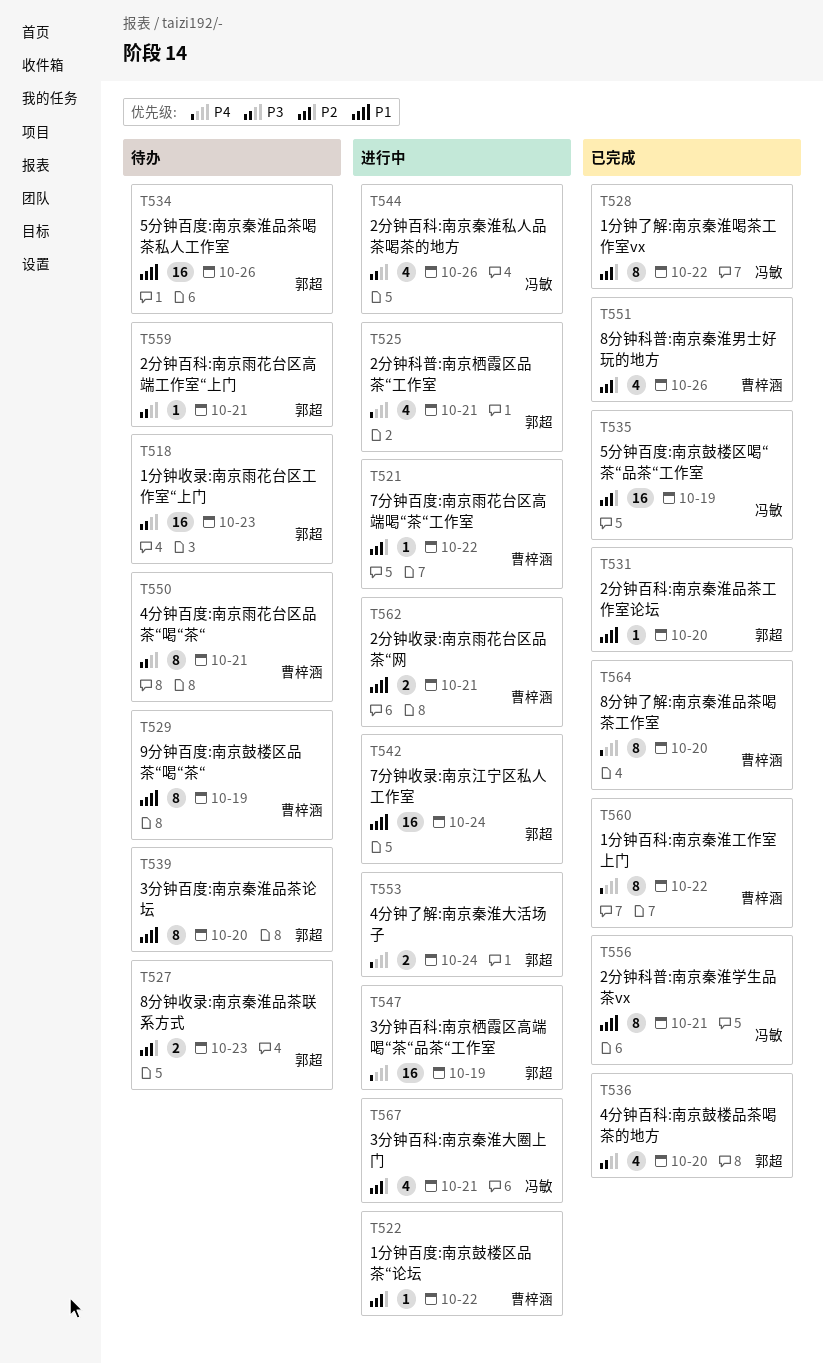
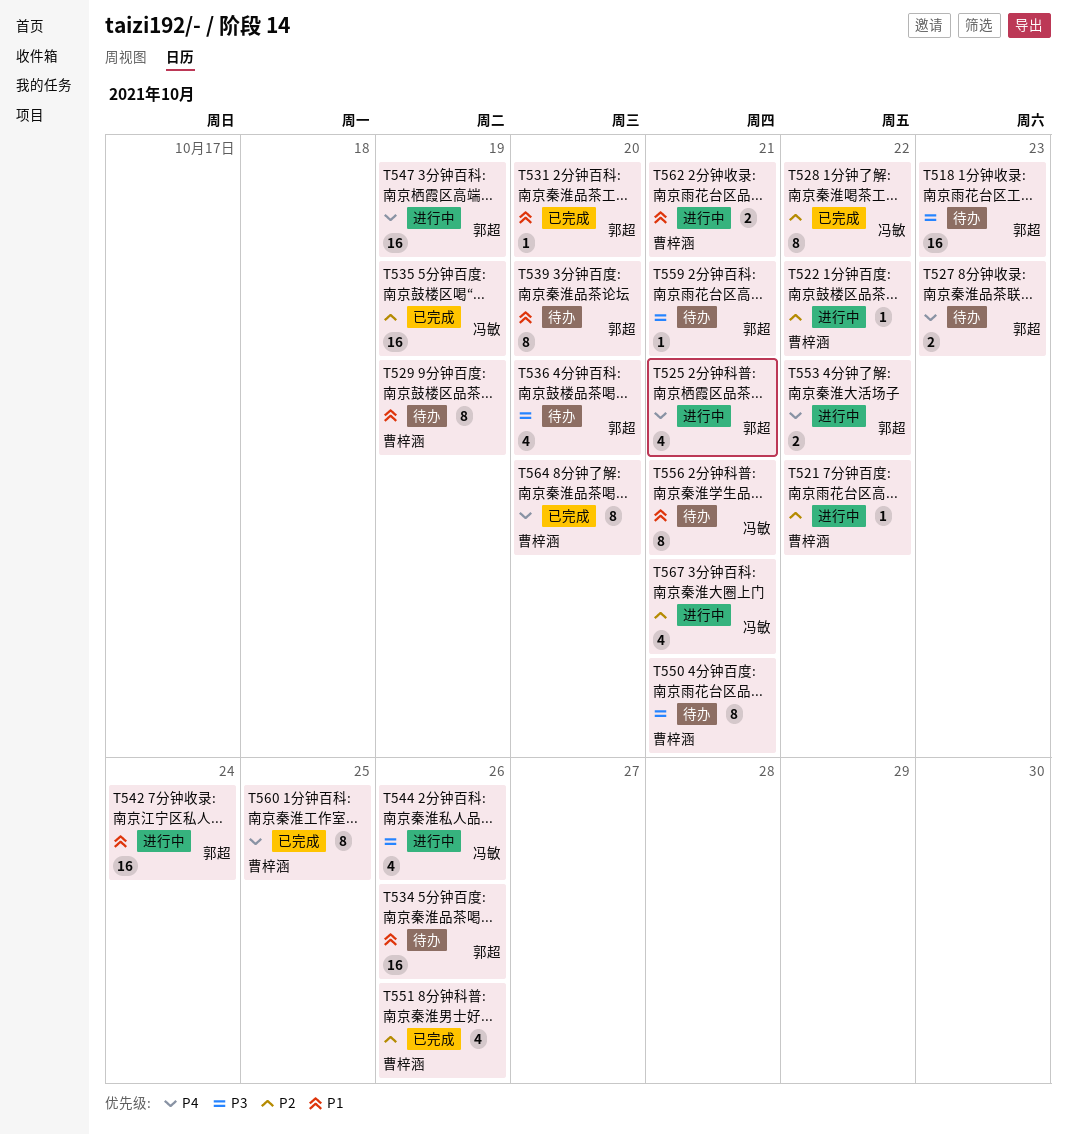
T527, priority: P2 -> P4
T536, status: 已完成 -> 待办
T553, due: Oct 24 -> Oct 22
T556, status: 已完成 -> 待办
T560, due: Oct 22 -> Oct 25

